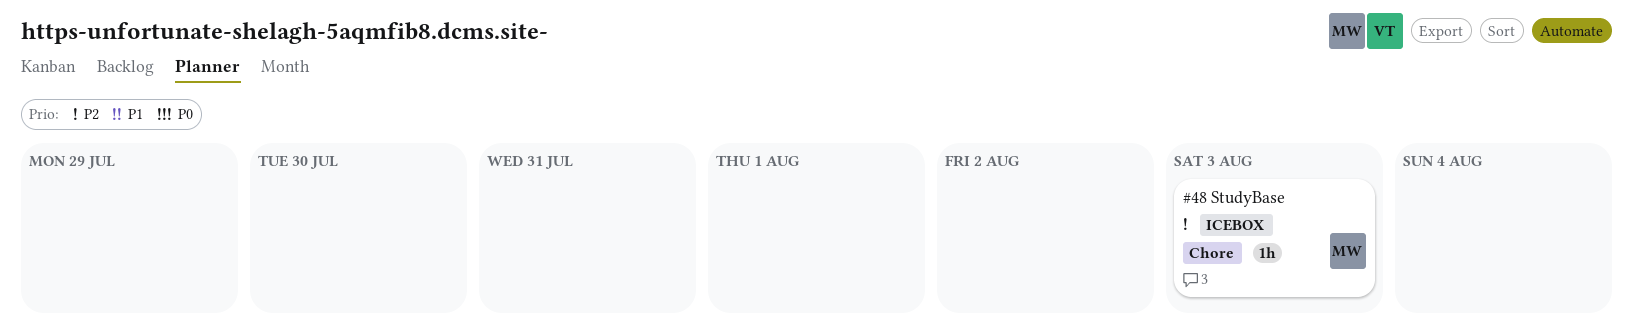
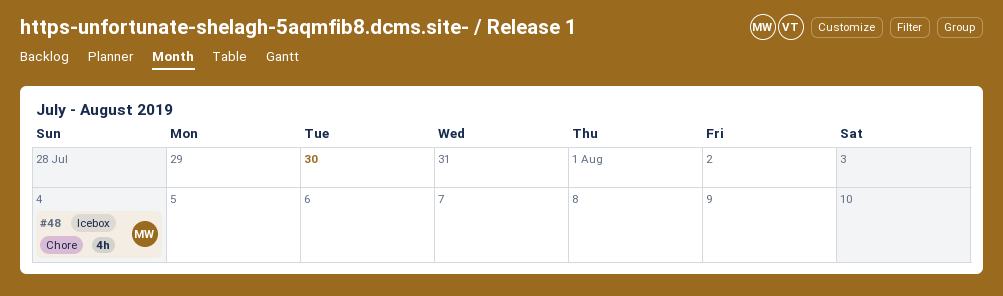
#48, estimate: 1h -> 4h
#48, due: Aug 3 -> Aug 4

